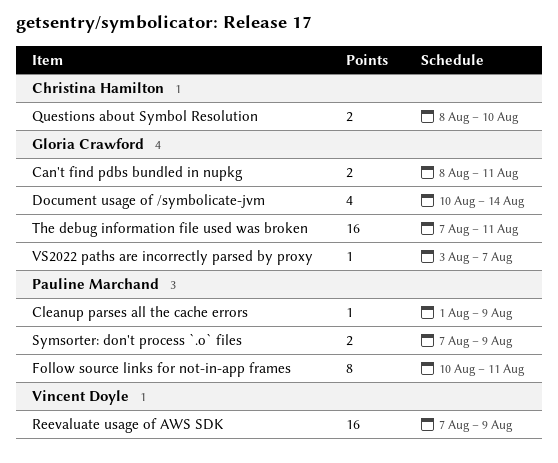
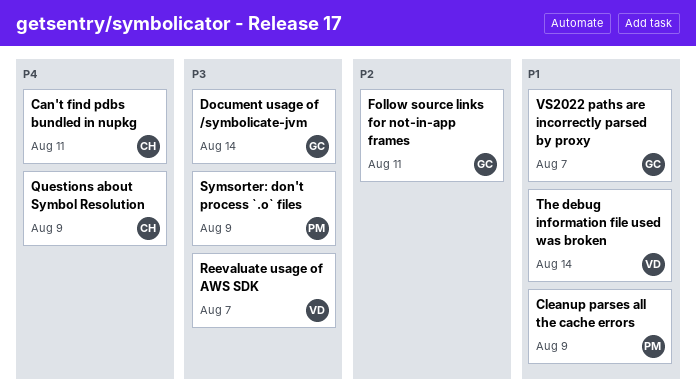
Can't find pdbs bundled in nupkg, owner: Gloria Crawford -> Christina Hamilton
Follow source links for not-in-app frames, owner: Pauline Marchand -> Gloria Crawford
Questions about Symbol Resolution, due: Aug 10 -> Aug 9
Reevaluate usage of AWS SDK, due: Aug 9 -> Aug 7
The debug information file used was broken, owner: Gloria Crawford -> Vincent Doyle
The debug information file used was broken, due: Aug 11 -> Aug 14

